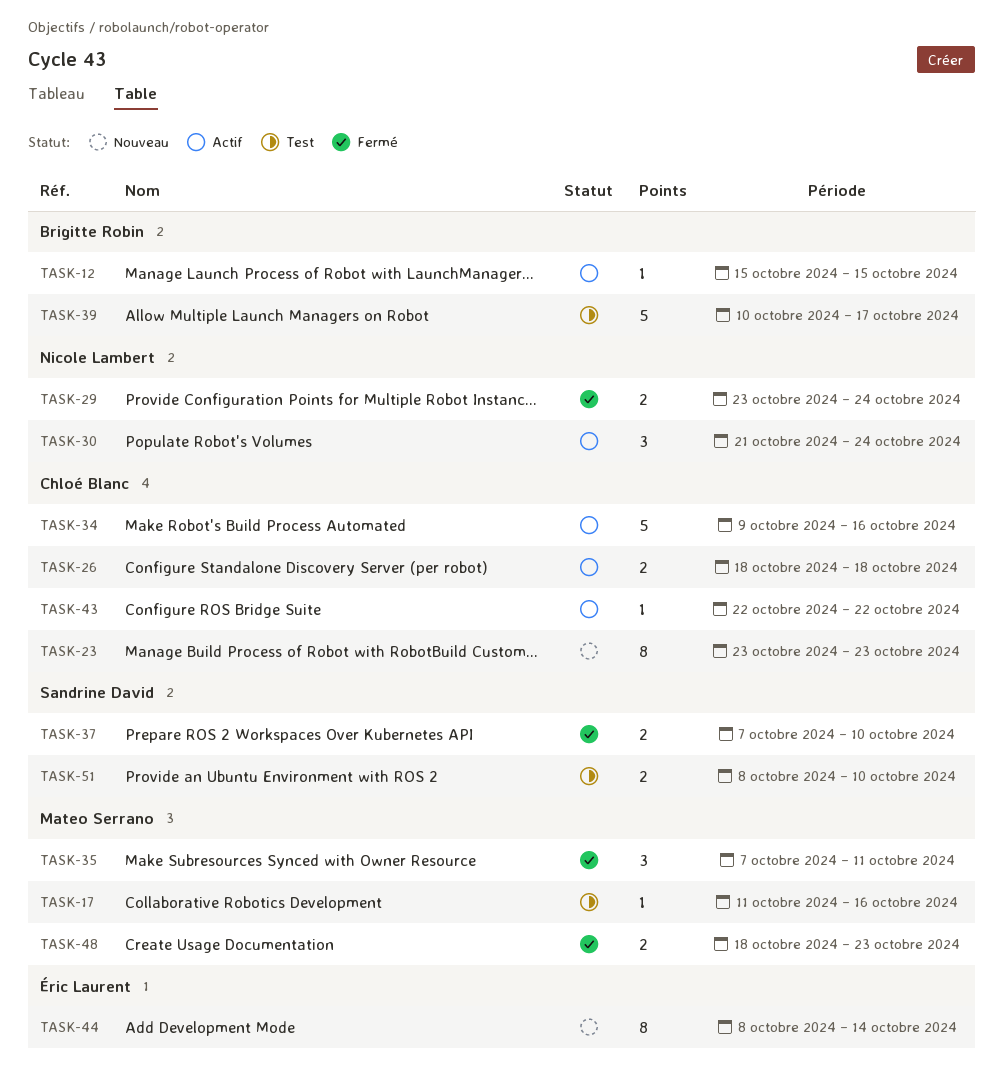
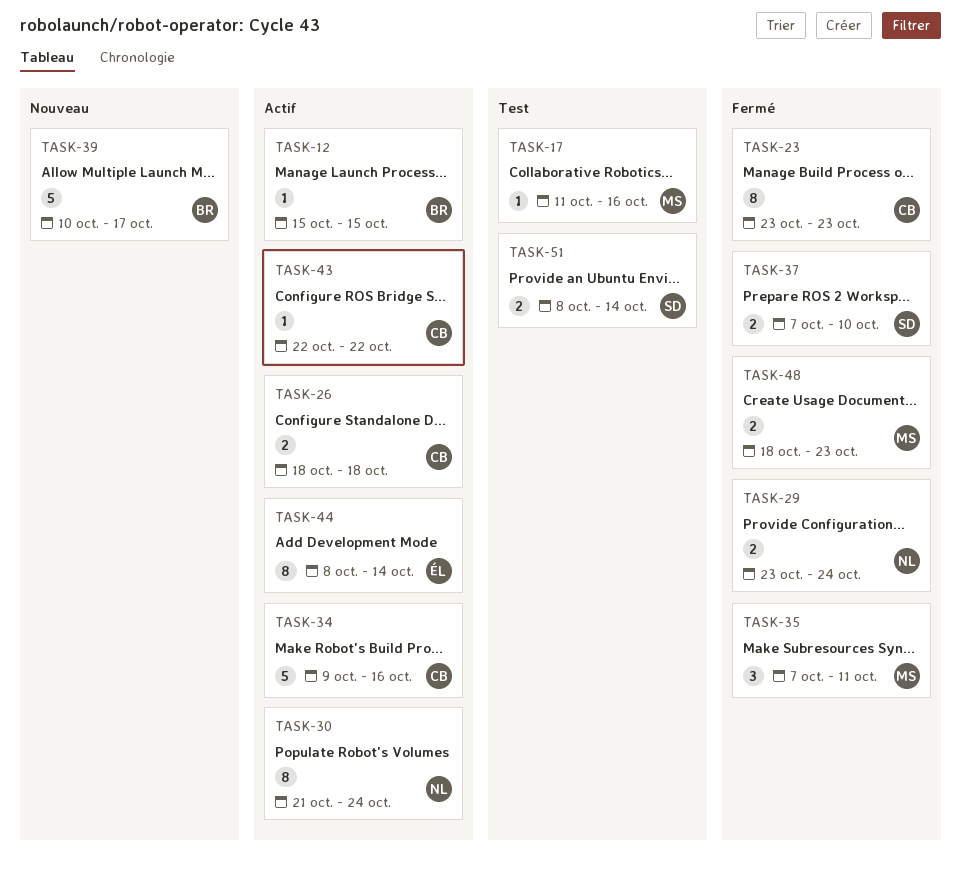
TASK-23, status: Nouveau -> Fermé
TASK-30, estimate: 3 -> 8
TASK-39, status: Test -> Nouveau
TASK-44, status: Nouveau -> Actif
TASK-51, due: Oct 10 -> Oct 14

